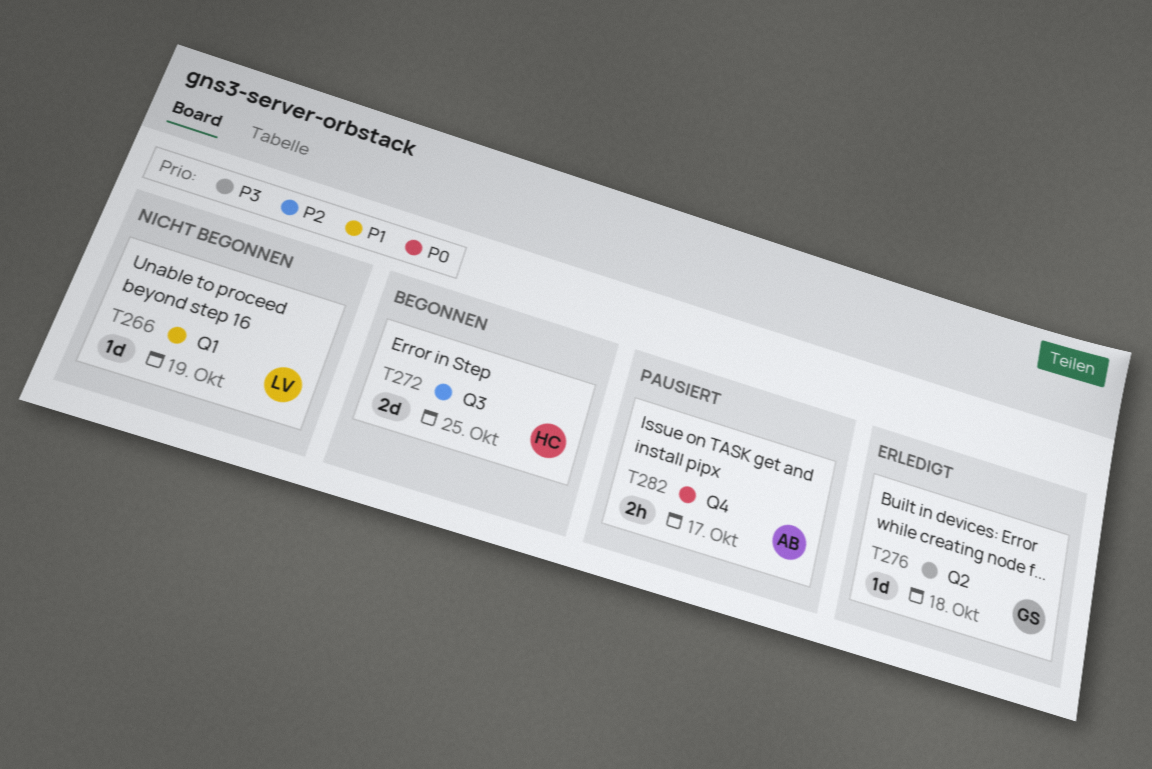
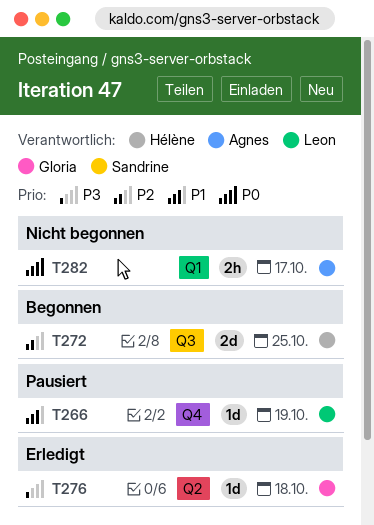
T266, status: Nicht begonnen -> Pausiert
T266, label: Q1 -> Q4
T282, status: Pausiert -> Nicht begonnen
T282, label: Q4 -> Q1

